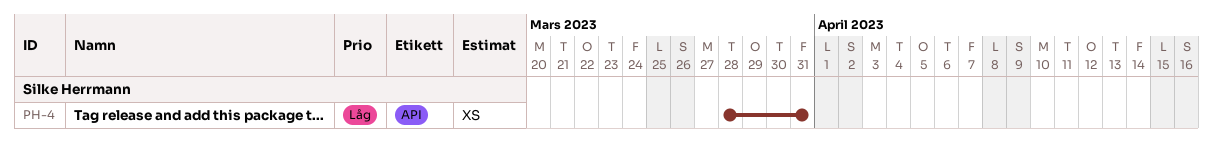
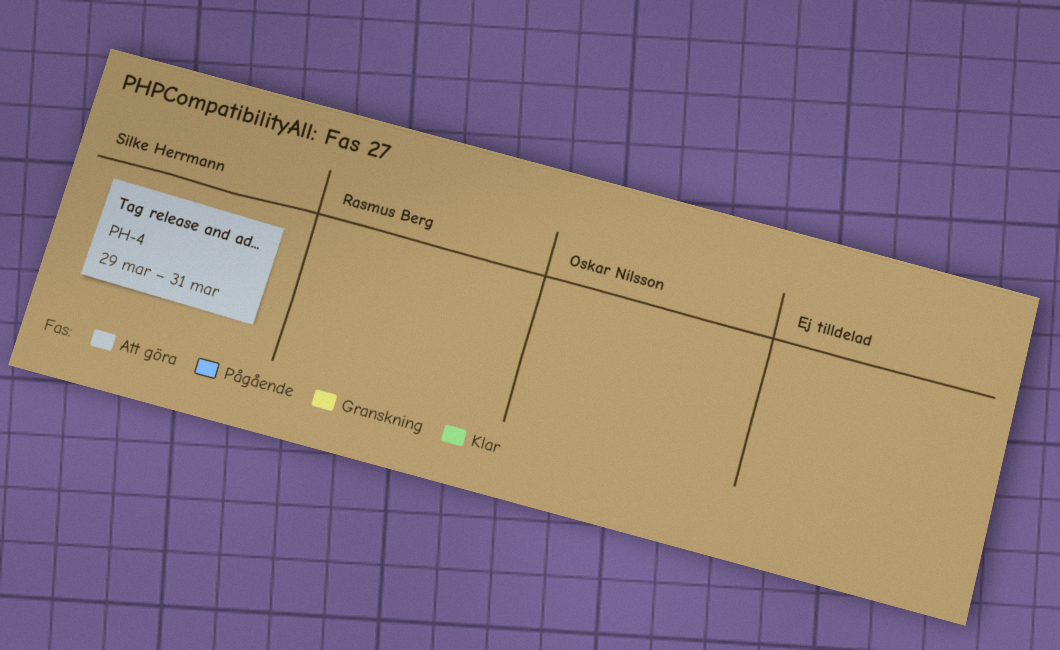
PH-4, start: Mar 28 -> Mar 29

